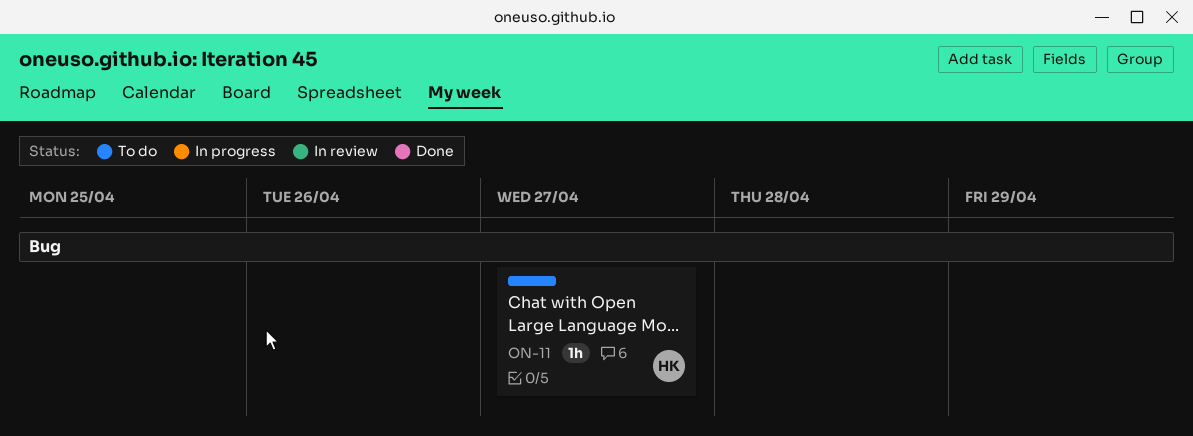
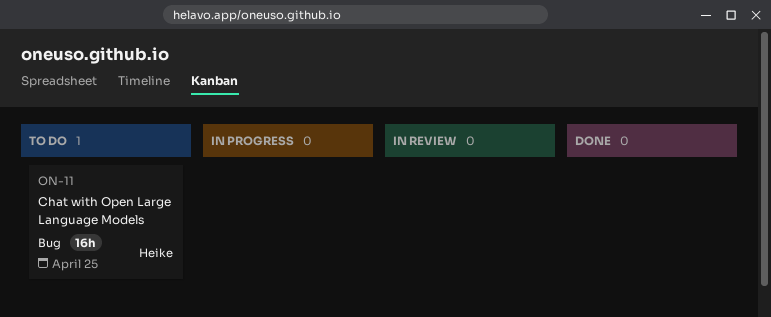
ON-11, estimate: 1h -> 16h
ON-11, due: Apr 27 -> Apr 25

